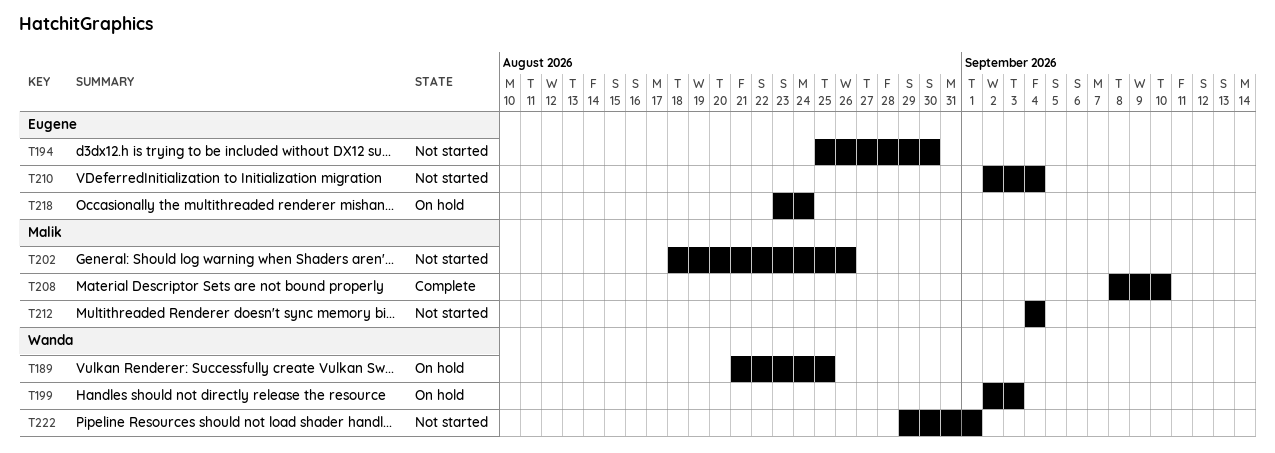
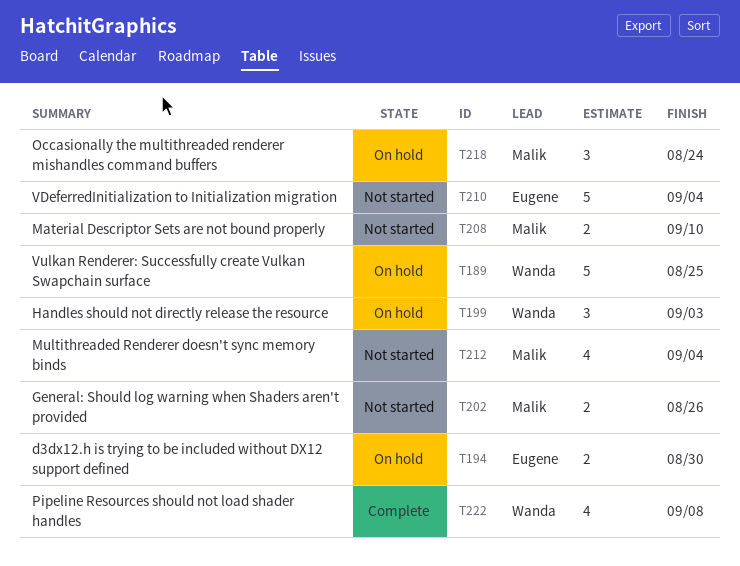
T194, status: Not started -> On hold
T208, status: Complete -> Not started
T218, owner: Eugene -> Malik
T222, status: Not started -> Complete
T222, due: Sep 1 -> Sep 8

